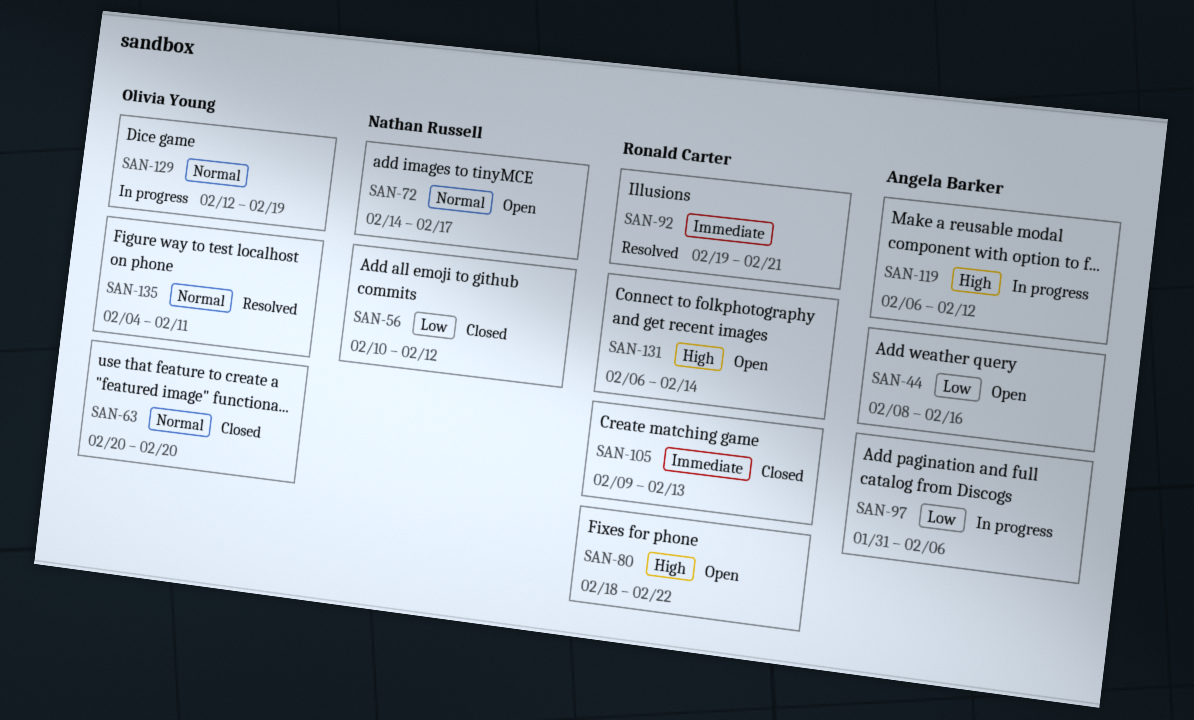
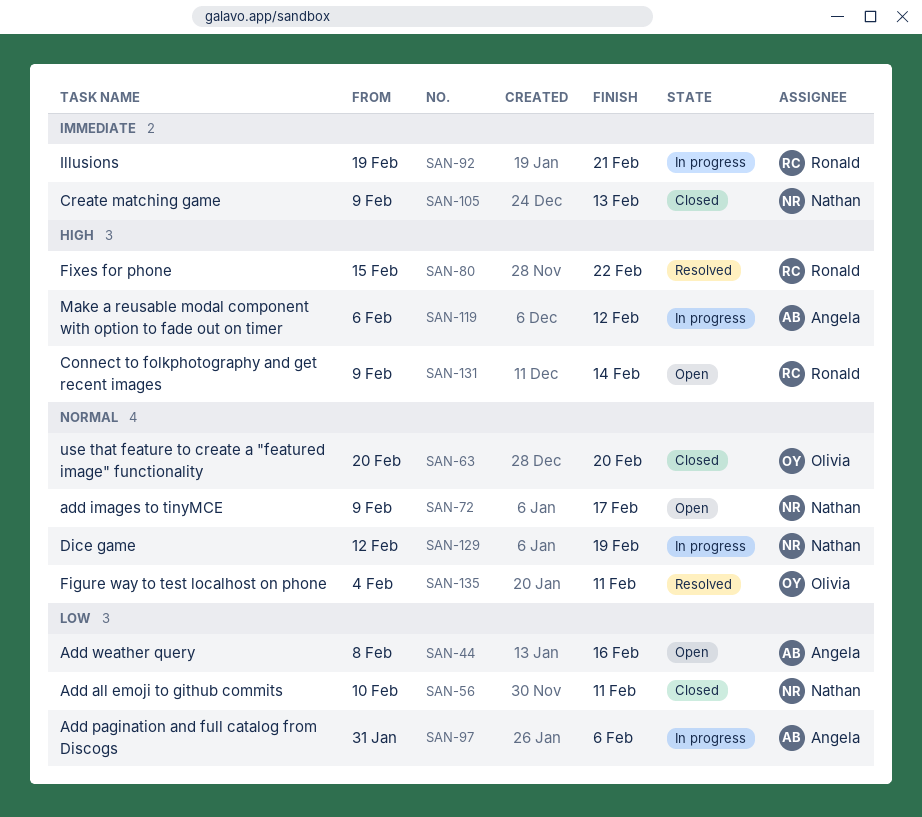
SAN-56, due: Feb 12 -> Feb 11
SAN-72, start: Feb 14 -> Feb 9
SAN-80, status: Open -> Resolved
SAN-80, start: Feb 18 -> Feb 15
SAN-92, status: Resolved -> In progress
SAN-105, owner: Ronald Carter -> Nathan Russell
SAN-129, owner: Olivia Young -> Nathan Russell
SAN-131, start: Feb 6 -> Feb 9

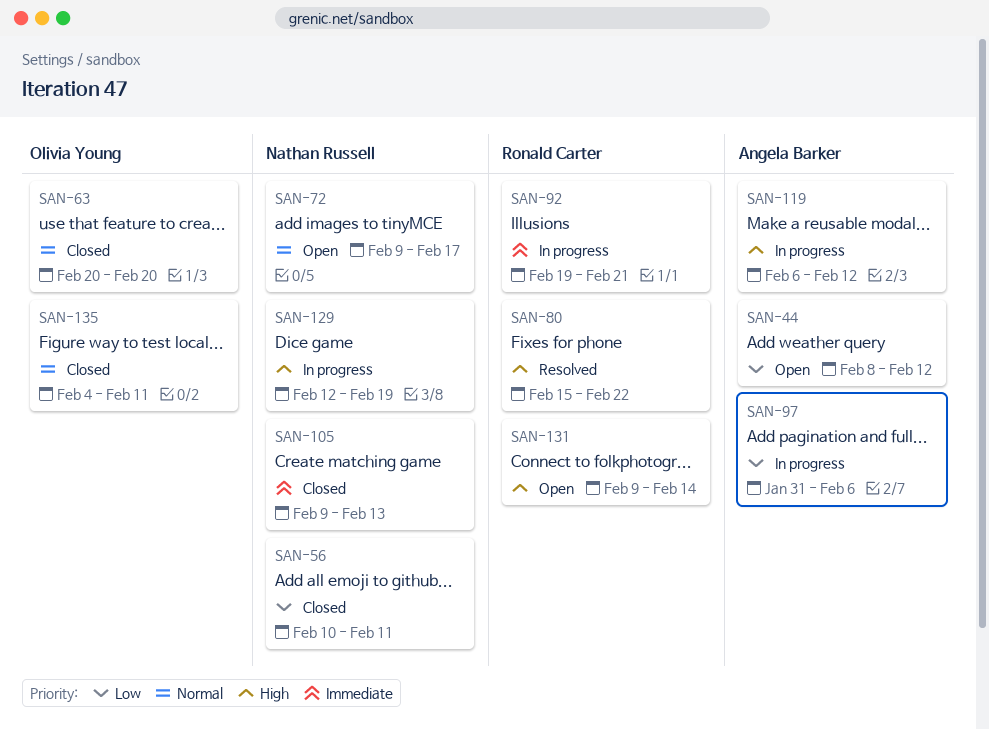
SAN-44, due: Feb 16 -> Feb 12
SAN-129, priority: Normal -> High
SAN-135, status: Resolved -> Closed

